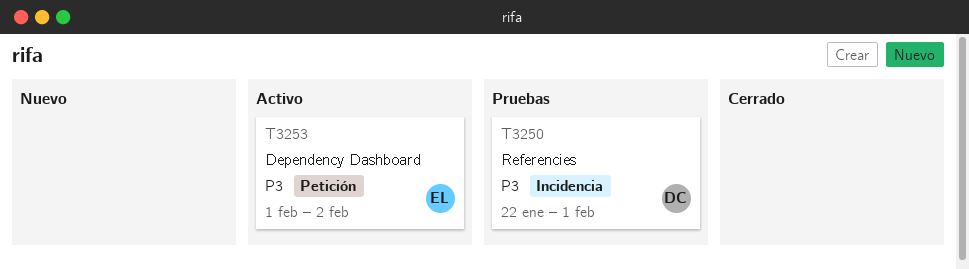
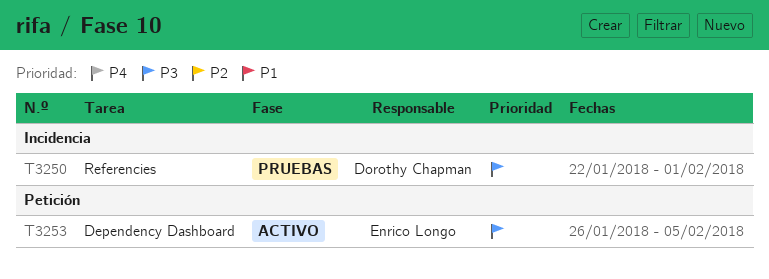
T3253, start: Feb 1 -> Jan 26
T3253, due: Feb 2 -> Feb 5

